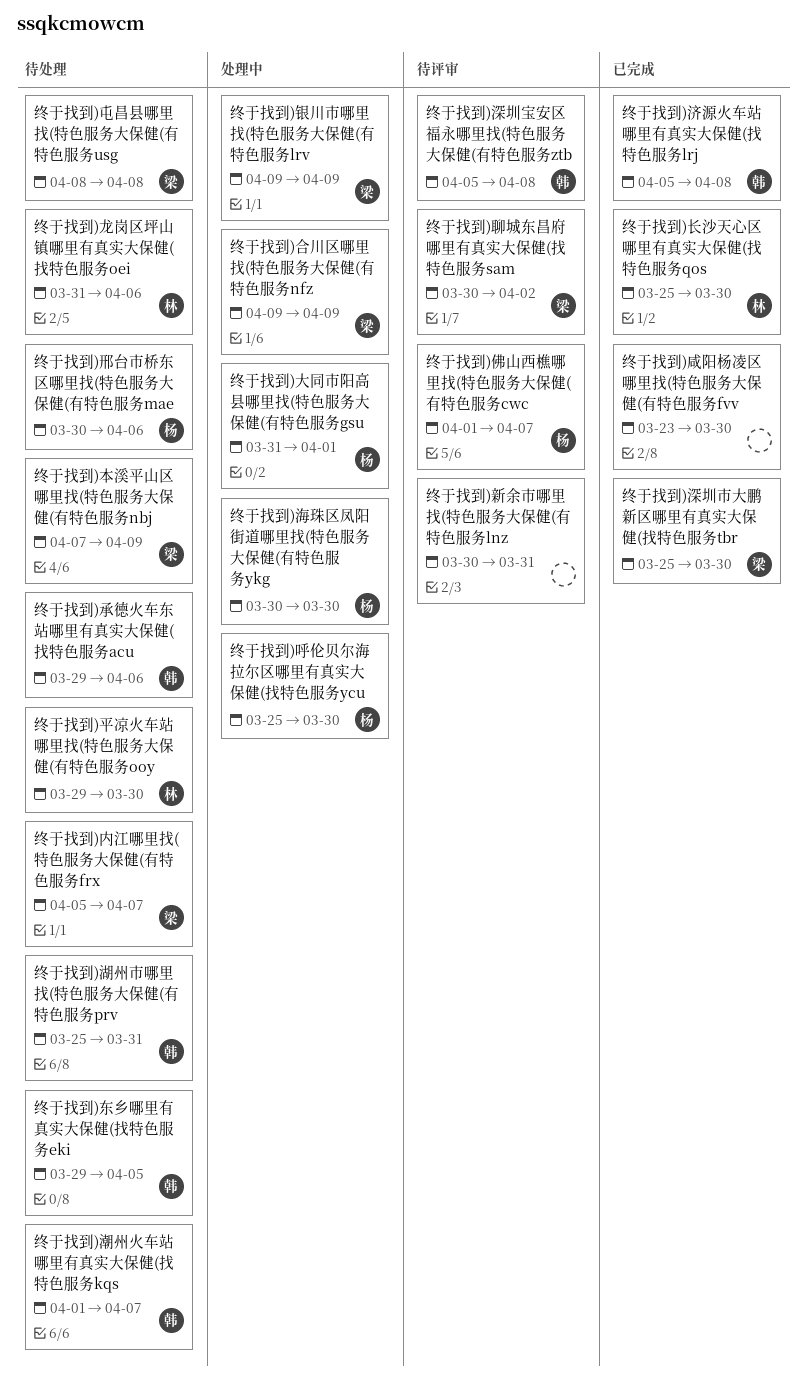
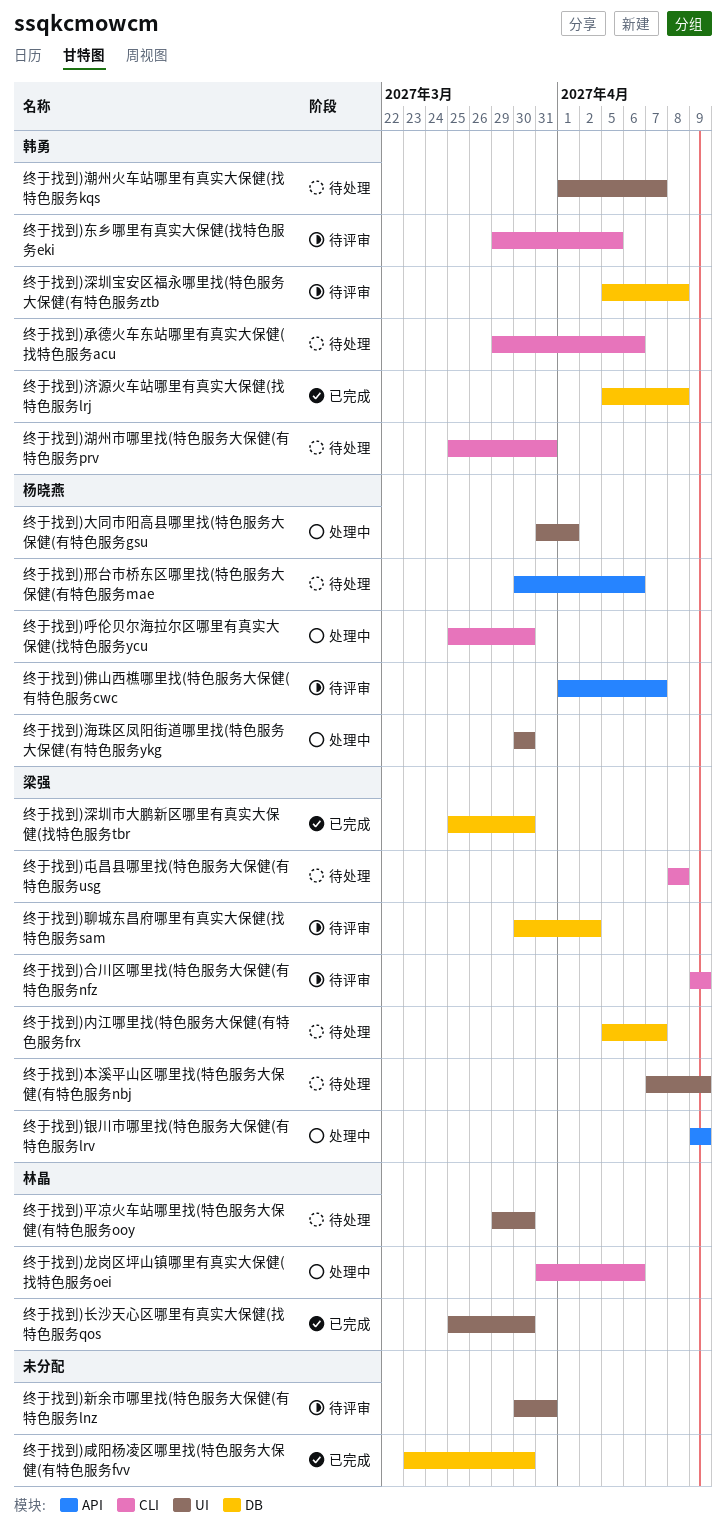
终于找到)东乡哪里有真实大保健(找特色服务eki, status: 待处理 -> 待评审
终于找到)合川区哪里找(特色服务大保健(有特色服务nfz, status: 处理中 -> 待评审
终于找到)龙岗区坪山镇哪里有真实大保健(找特色服务oei, status: 待处理 -> 处理中

